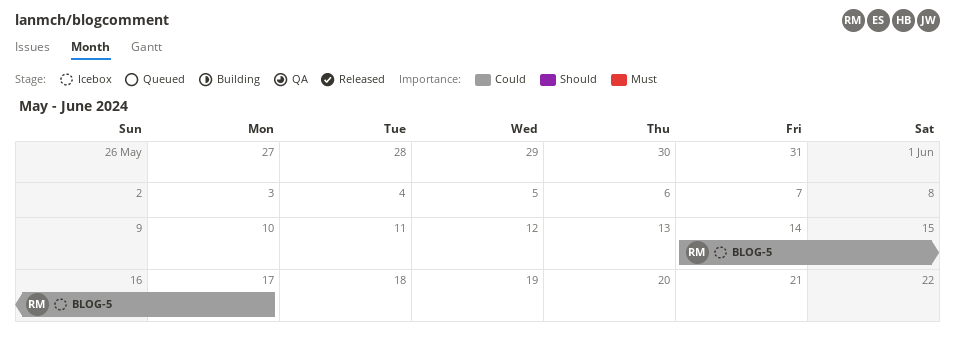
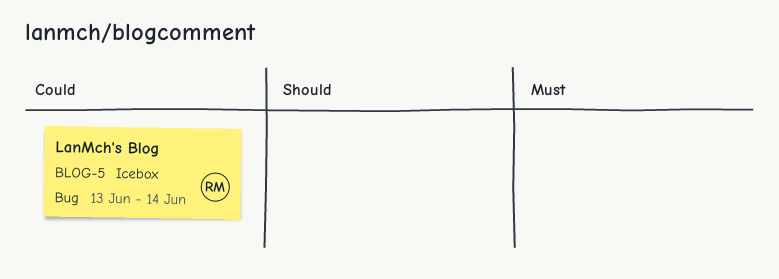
BLOG-5, start: Jun 14 -> Jun 13
BLOG-5, due: Jun 17 -> Jun 14

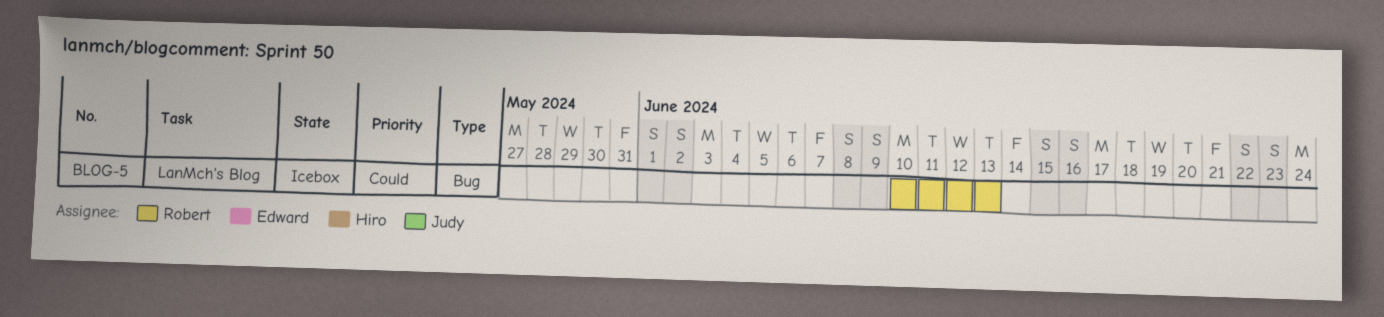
BLOG-5, start: Jun 13 -> Jun 10
BLOG-5, due: Jun 14 -> Jun 13

